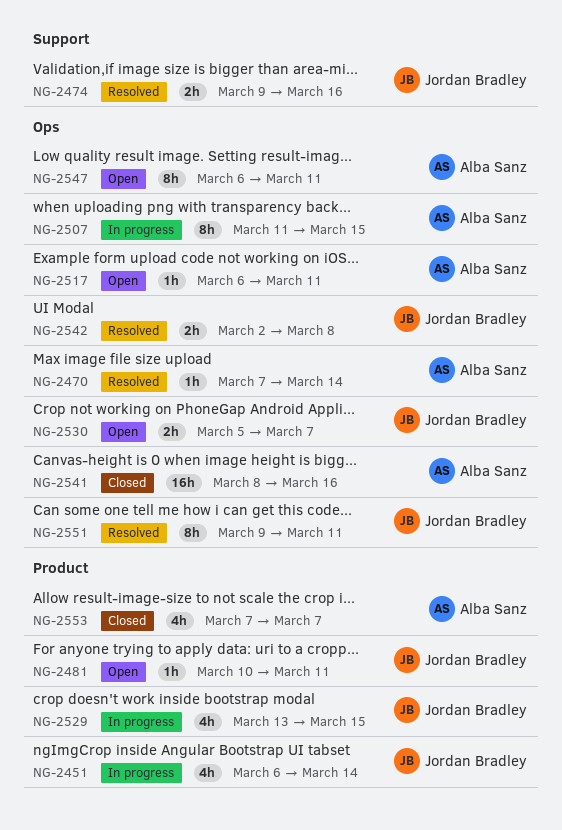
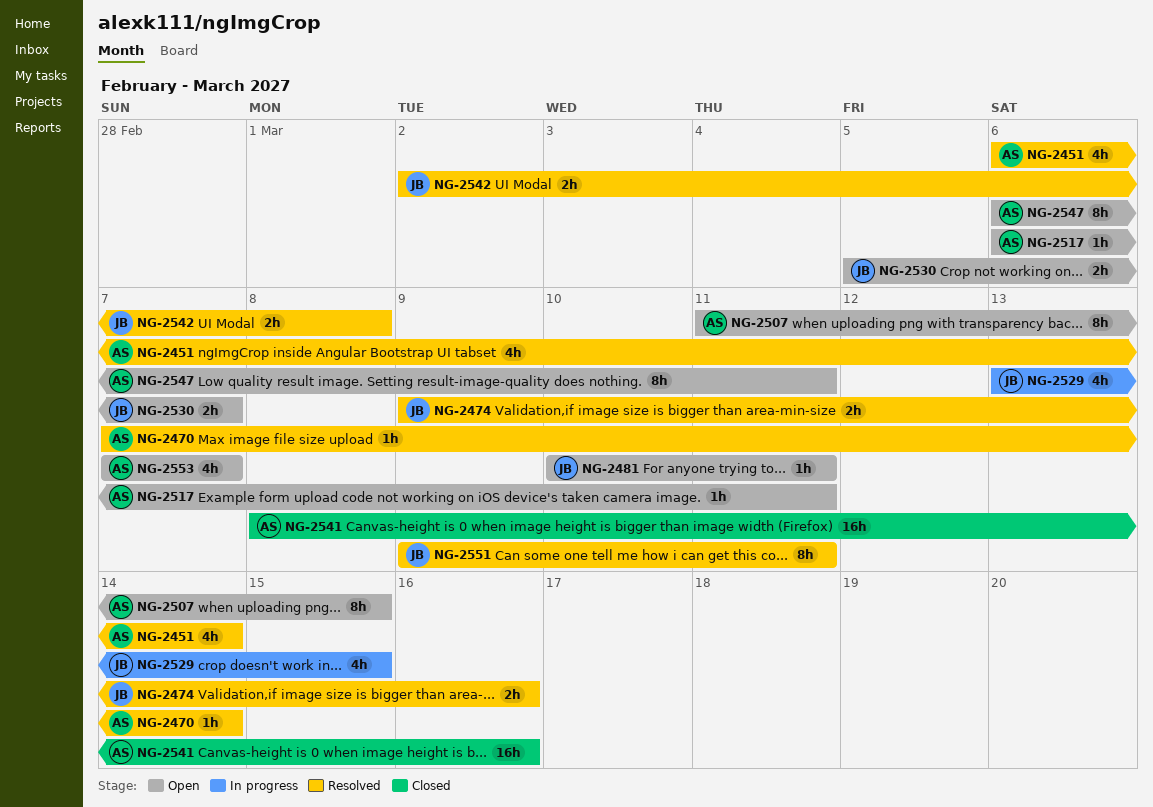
NG-2451, status: In progress -> Resolved
NG-2451, owner: Jordan Bradley -> Alba Sanz
NG-2507, status: In progress -> Open
NG-2553, status: Closed -> Open

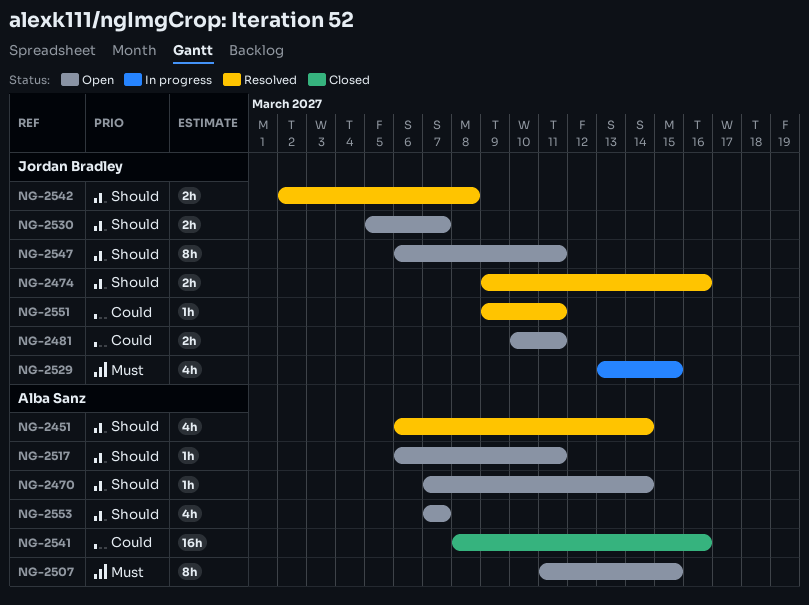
NG-2470, status: Resolved -> Open
NG-2481, estimate: 1h -> 2h
NG-2547, owner: Alba Sanz -> Jordan Bradley
NG-2551, estimate: 8h -> 1h

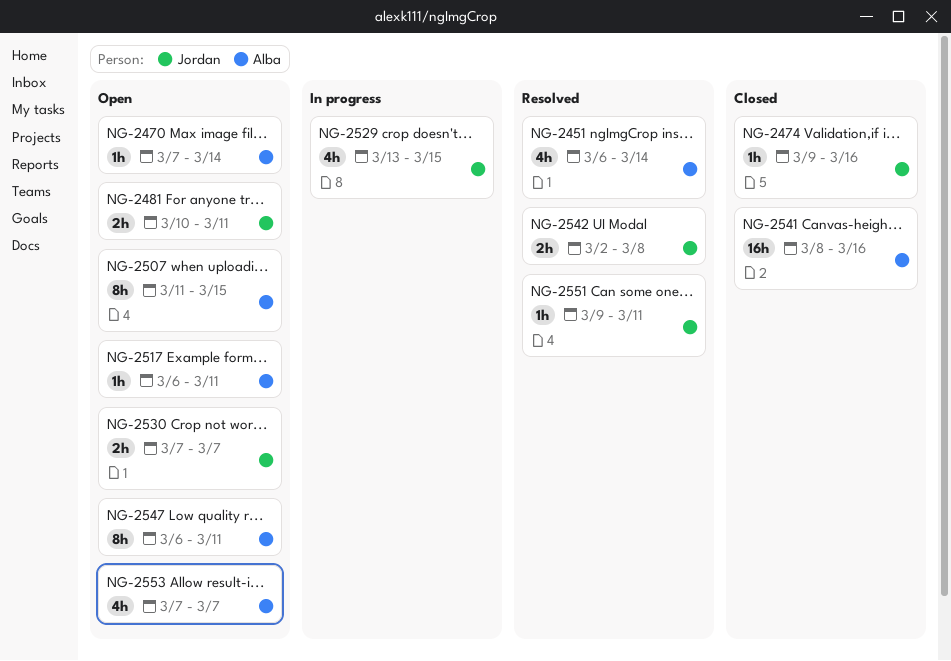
NG-2474, status: Resolved -> Closed
NG-2474, estimate: 2h -> 1h
NG-2530, start: Mar 5 -> Mar 7
NG-2547, owner: Jordan Bradley -> Alba Sanz

